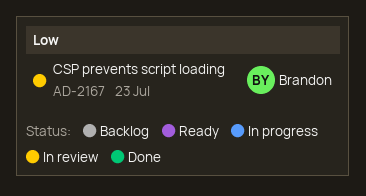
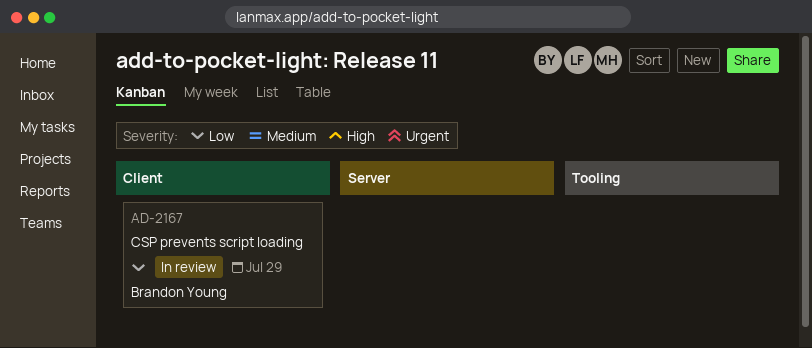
AD-2167, due: Jul 23 -> Jul 29

